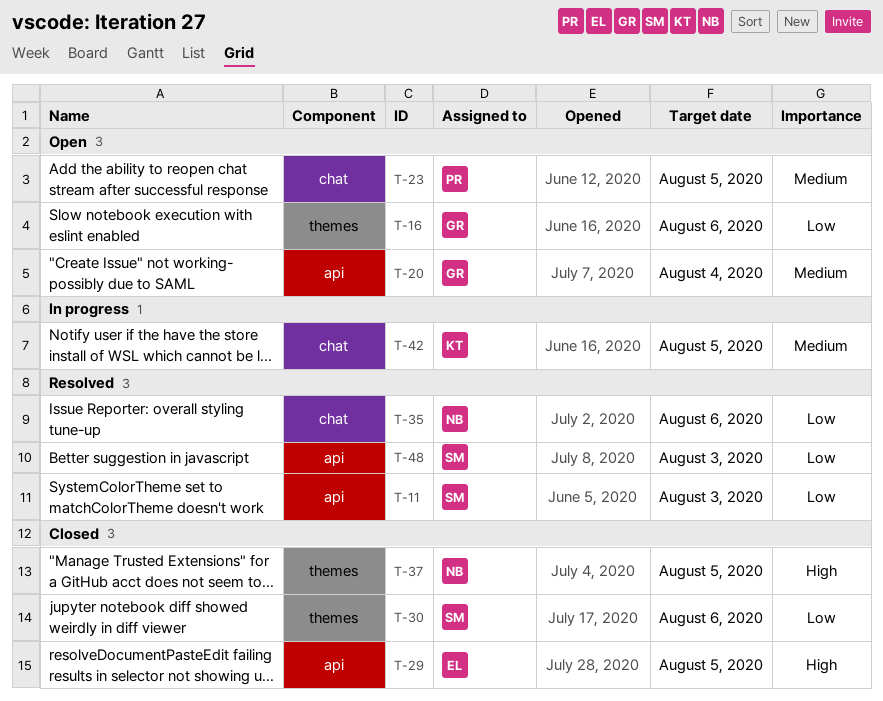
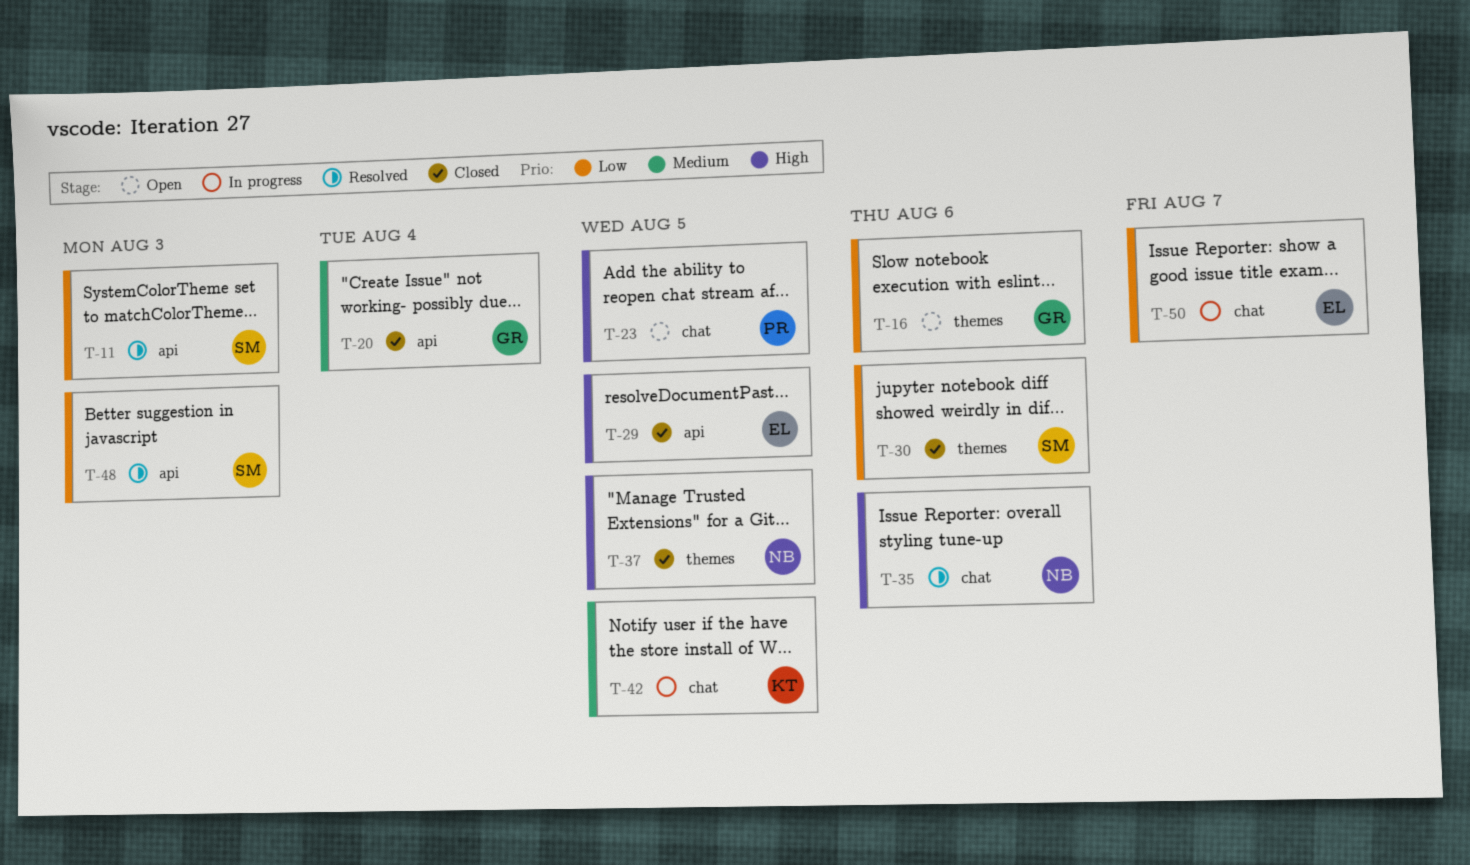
T-20, status: Open -> Closed
T-23, priority: Medium -> High
T-35, priority: Low -> High
T-50: none -> present

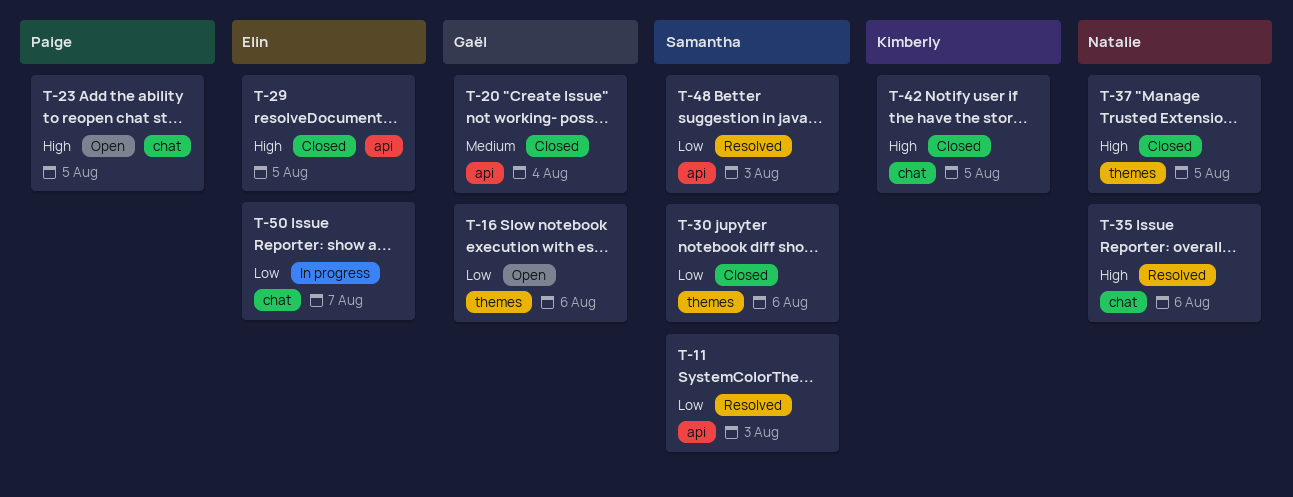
T-42, status: In progress -> Closed
T-42, priority: Medium -> High

